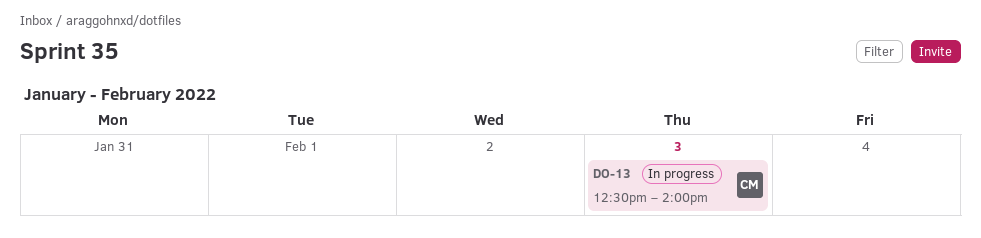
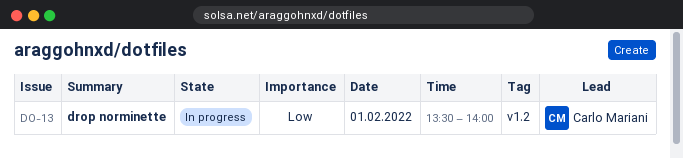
DO-13, day: Feb 3 -> Feb 1
DO-13, begins: 12:30 -> 13:30

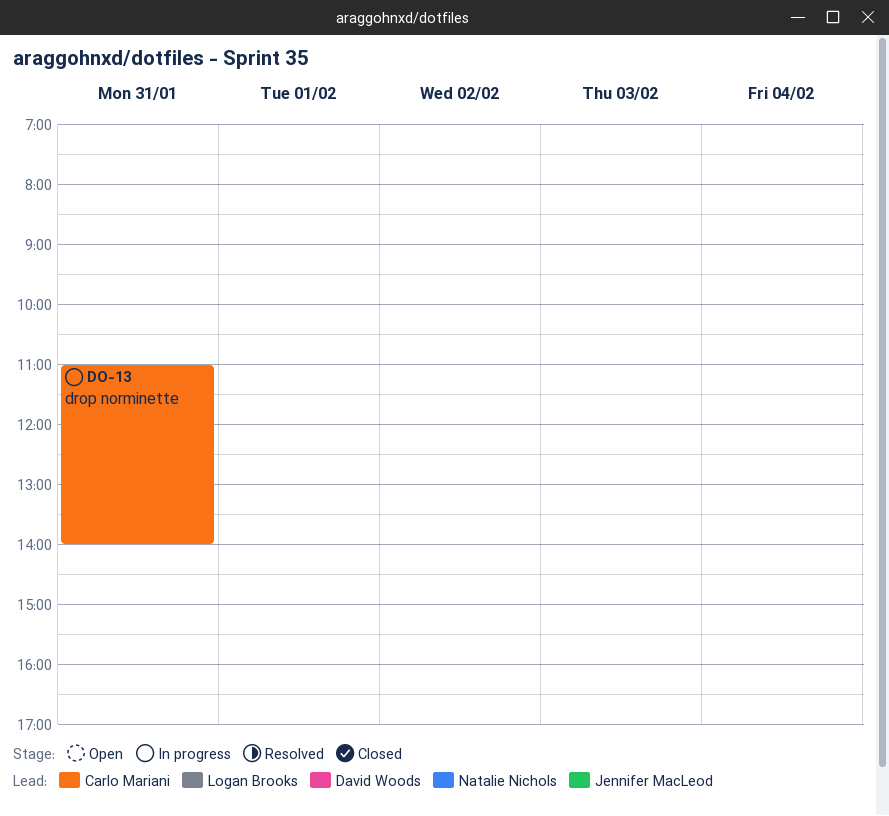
DO-13, day: Feb 1 -> Jan 31
DO-13, begins: 13:30 -> 11:00

